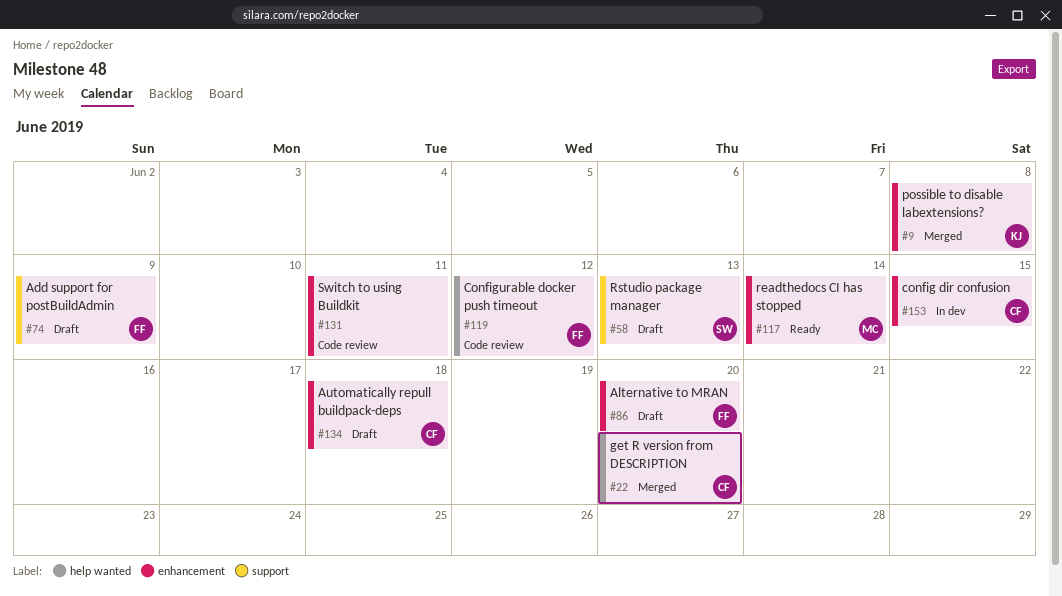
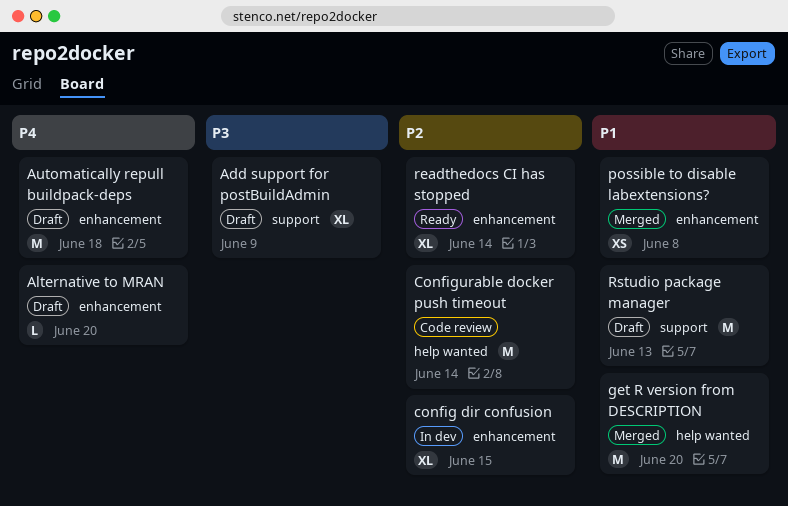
Configurable docker push timeout, due: Jun 12 -> Jun 14
Switch to using Buildkit: present -> none

